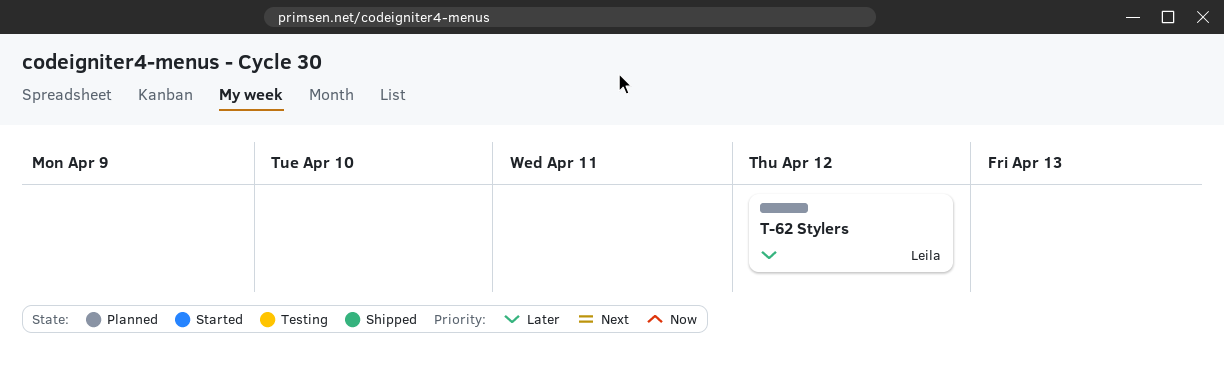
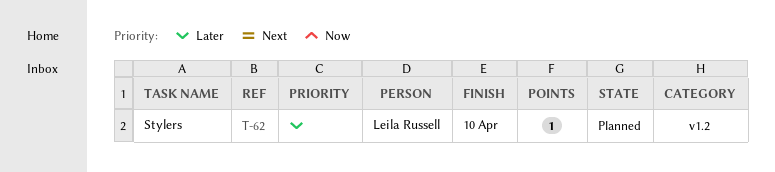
T-62, due: Apr 12 -> Apr 10

